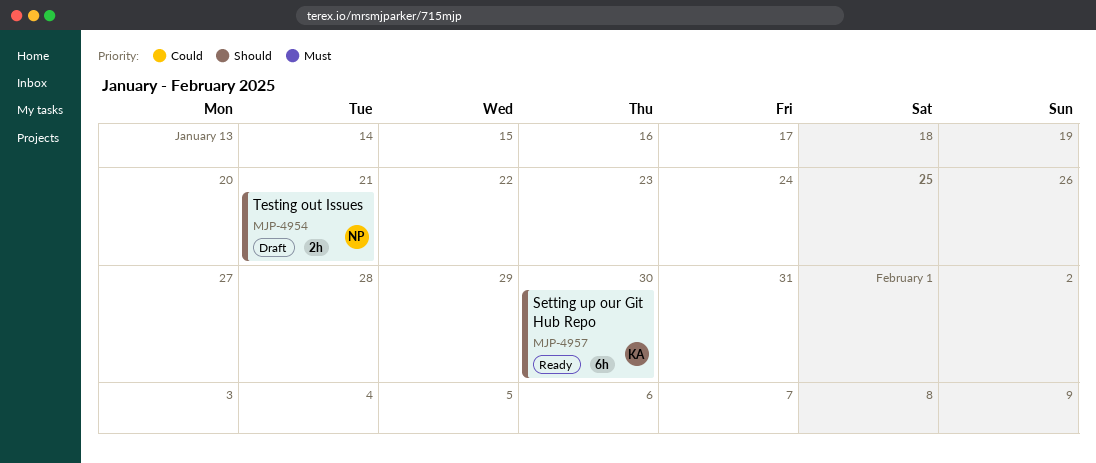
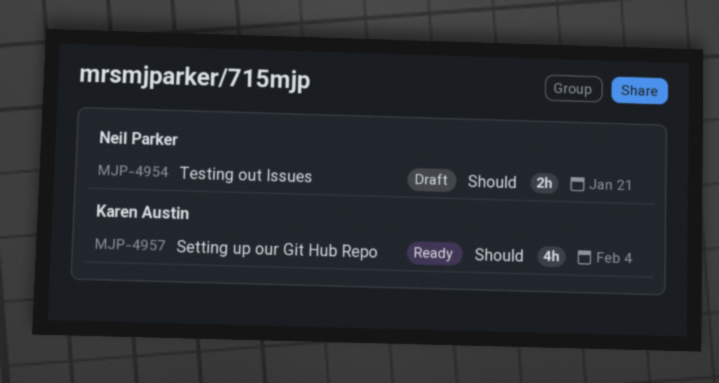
MJP-4957, estimate: 6h -> 4h
MJP-4957, due: Jan 30 -> Feb 4

